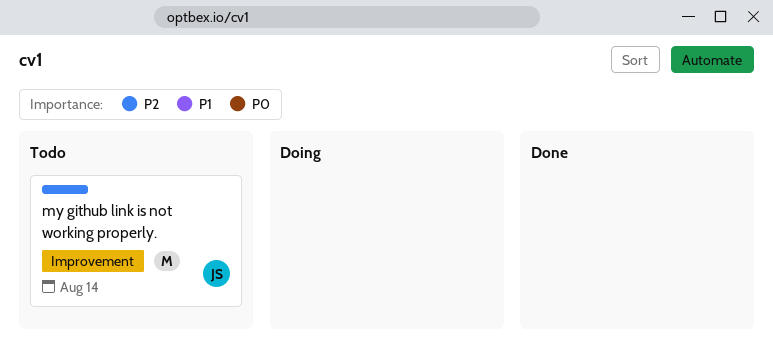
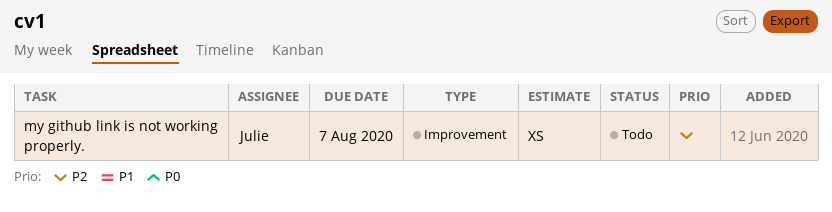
my github link is not working properly., estimate: M -> XS
my github link is not working properly., due: Aug 14 -> Aug 7

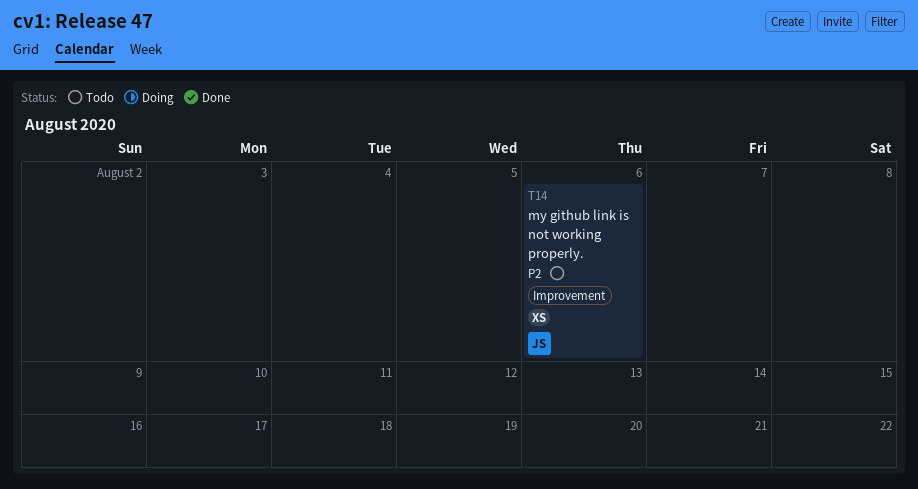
my github link is not working properly., due: Aug 7 -> Aug 6

